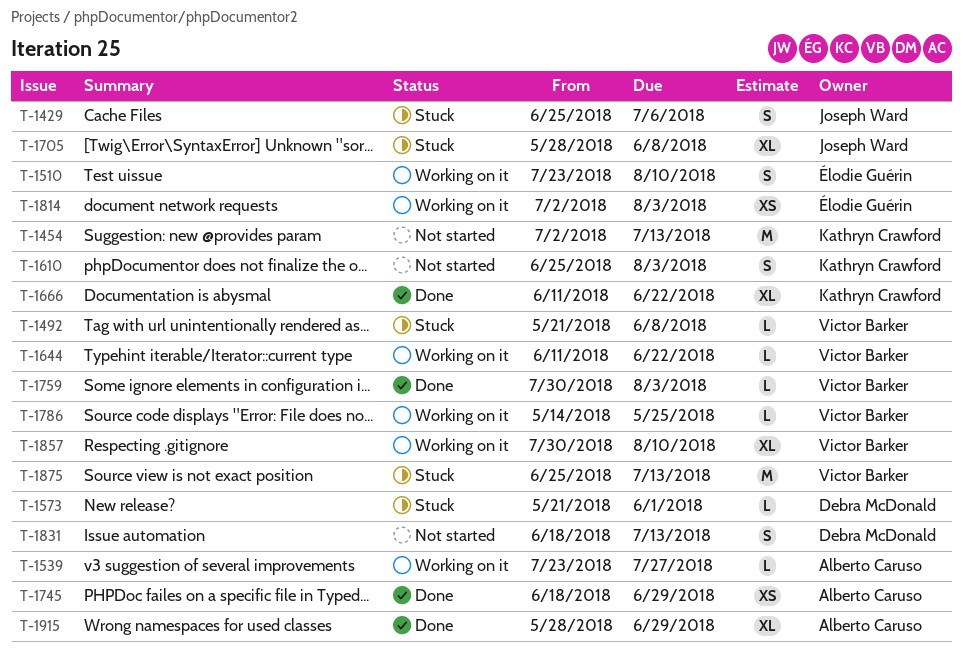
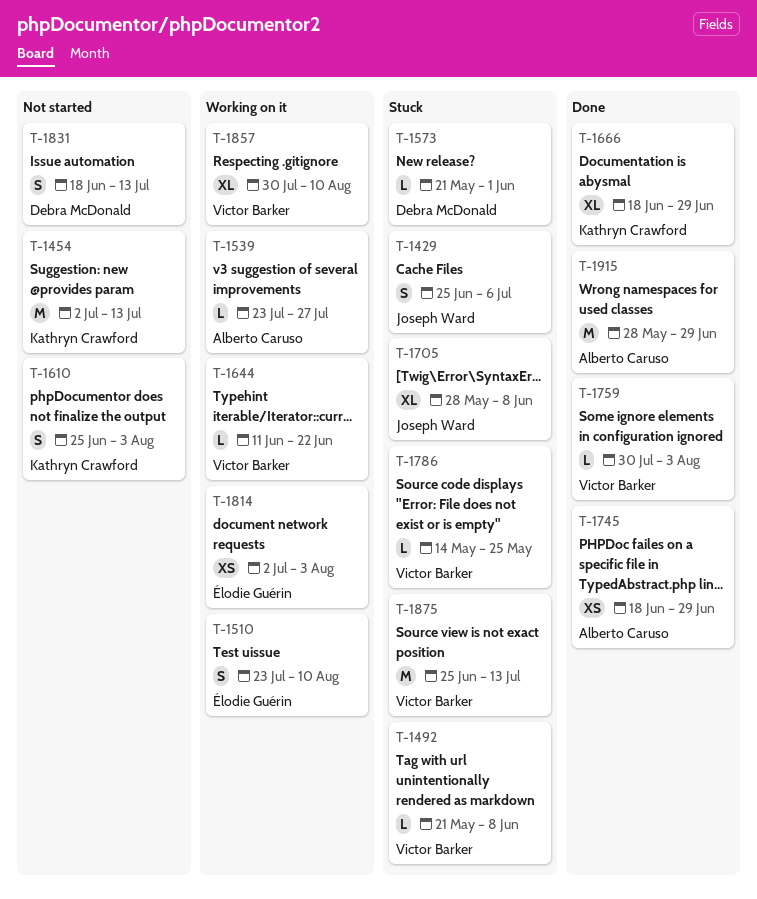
T-1666, start: Jun 11 -> Jun 18
T-1666, due: Jun 22 -> Jun 29
T-1786, status: Working on it -> Stuck
T-1915, estimate: XL -> M

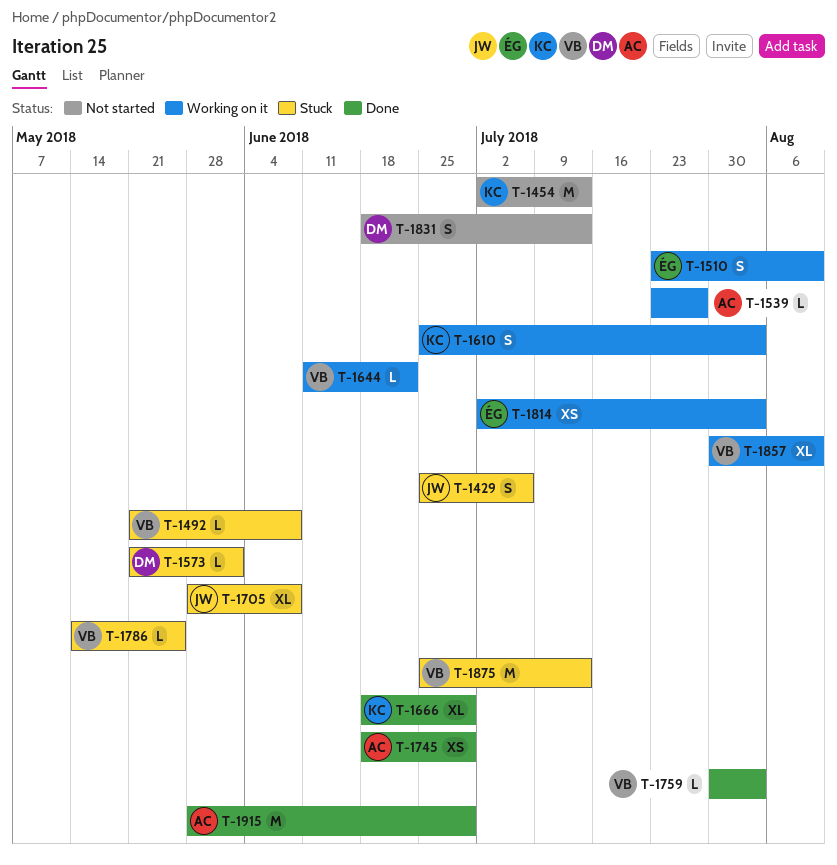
T-1610, status: Not started -> Working on it

